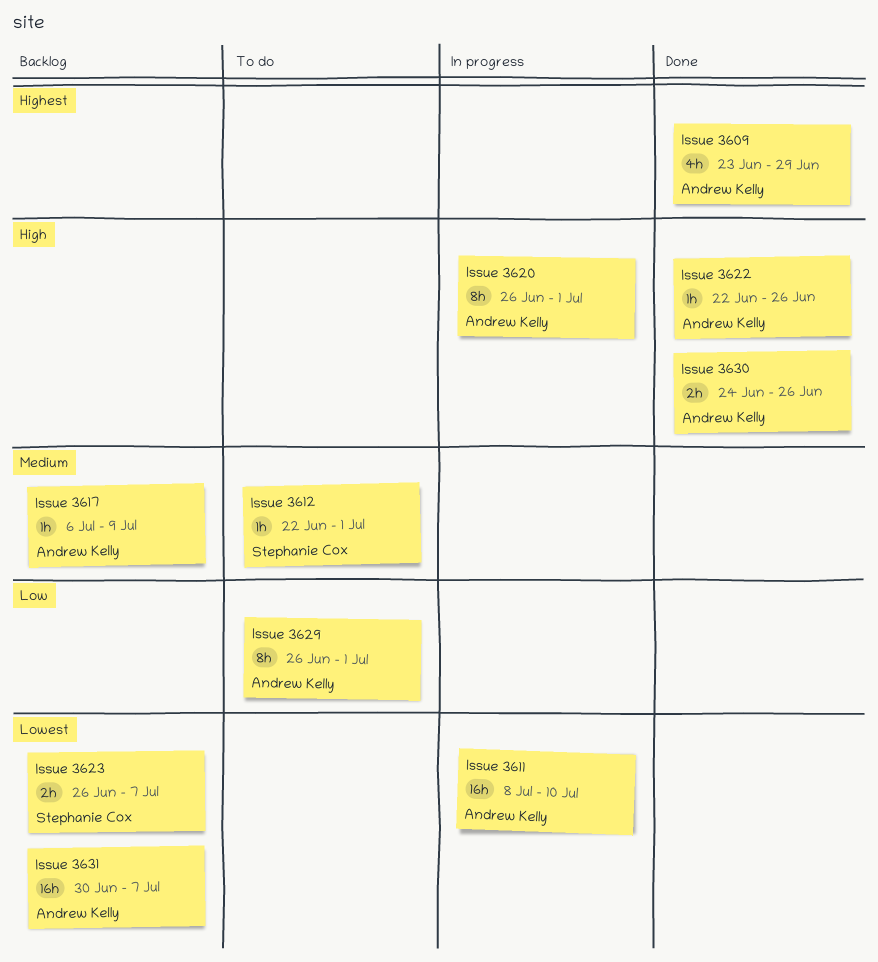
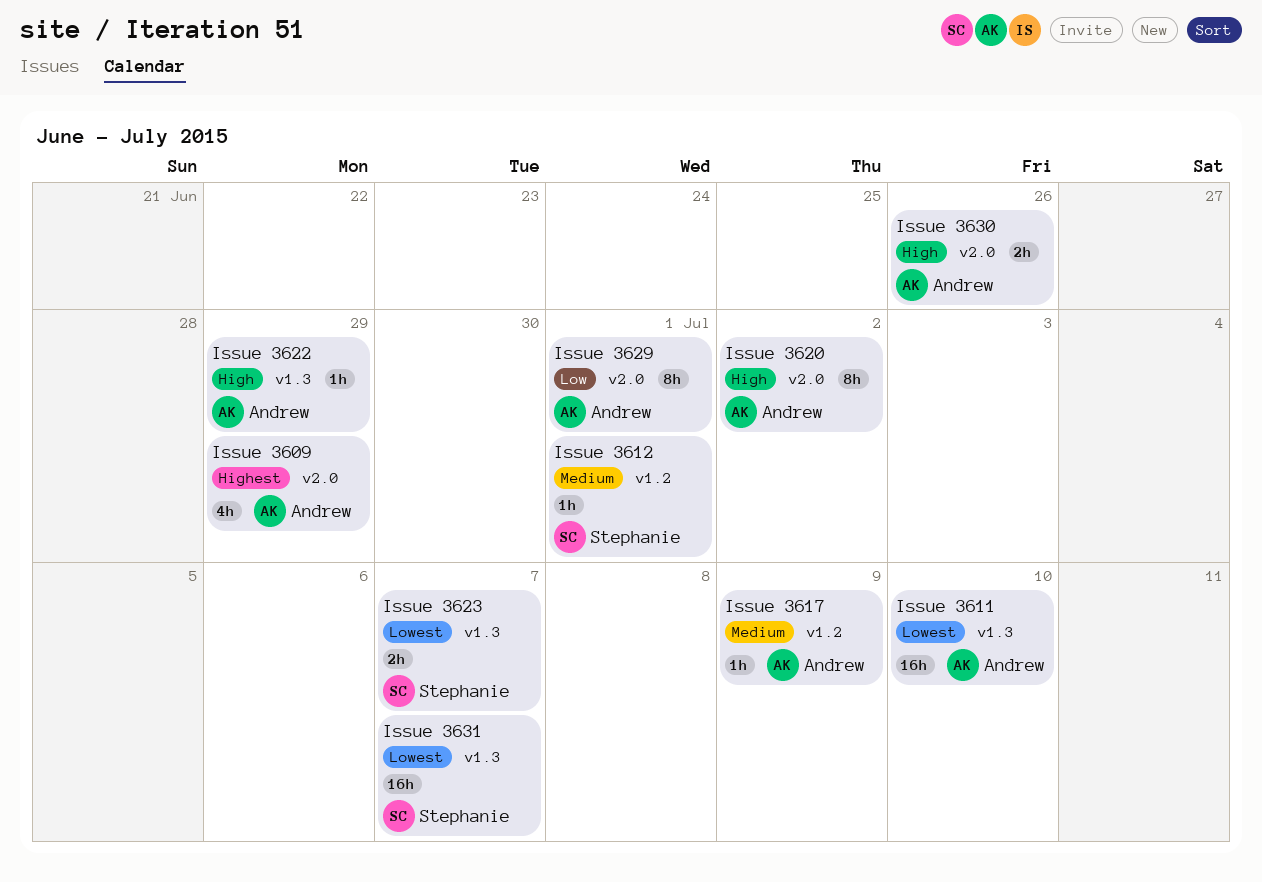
Issue 3620, due: Jul 1 -> Jul 2
Issue 3622, due: Jun 26 -> Jun 29
Issue 3631, owner: Andrew Kelly -> Stephanie Cox

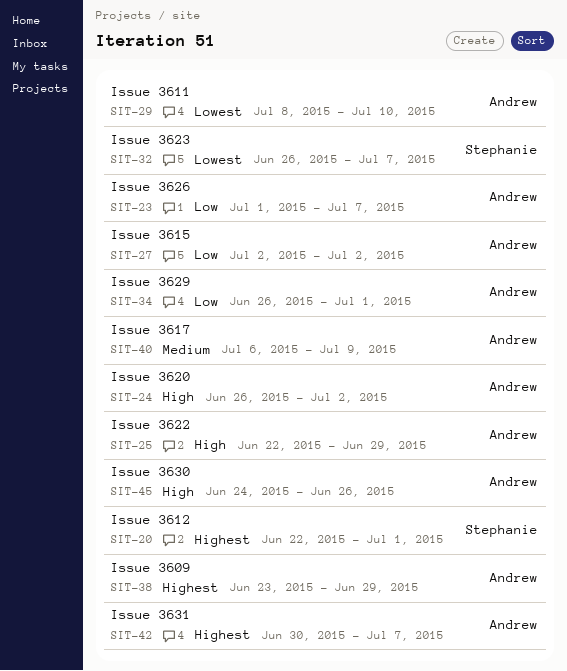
Issue 3612, priority: Medium -> Highest
Issue 3615: none -> present
Issue 3626: none -> present
Issue 3631, owner: Stephanie -> Andrew
Issue 3631, priority: Lowest -> Highest

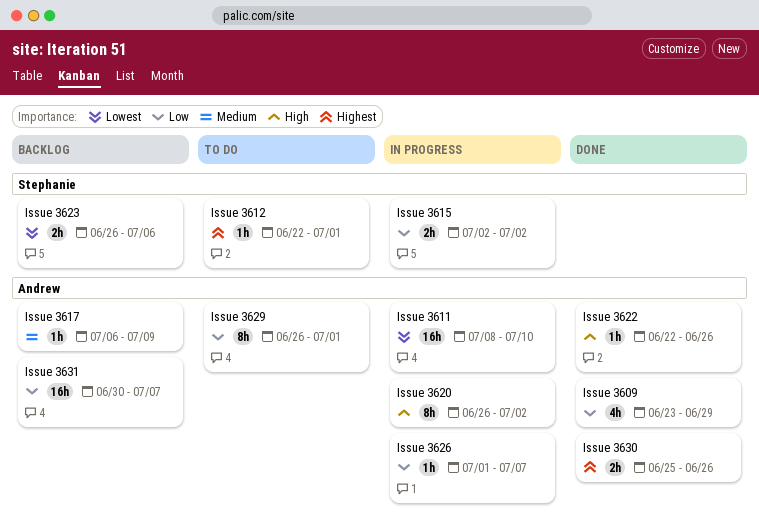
Issue 3609, priority: Highest -> Low
Issue 3615, owner: Andrew -> Stephanie
Issue 3622, due: Jun 29 -> Jun 26
Issue 3623, due: Jul 7 -> Jul 6
Issue 3630, priority: High -> Highest
Issue 3630, start: Jun 24 -> Jun 25
Issue 3631, priority: Highest -> Low

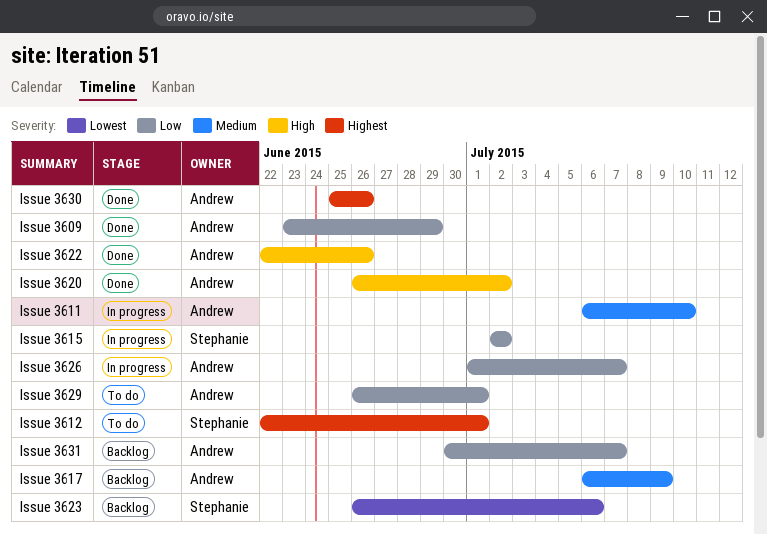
Issue 3611, priority: Lowest -> Medium
Issue 3611, start: Jul 8 -> Jul 6
Issue 3620, status: In progress -> Done

